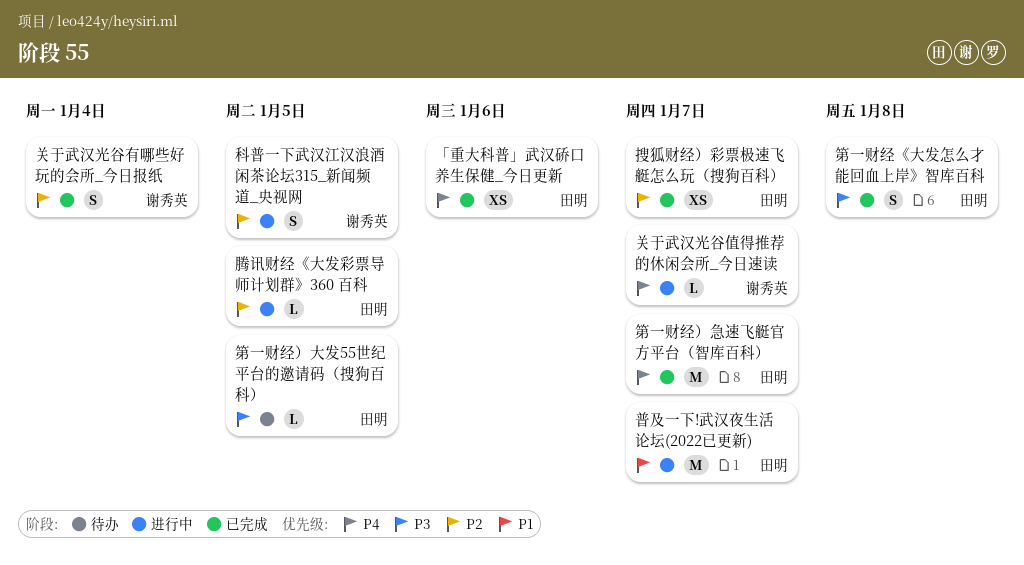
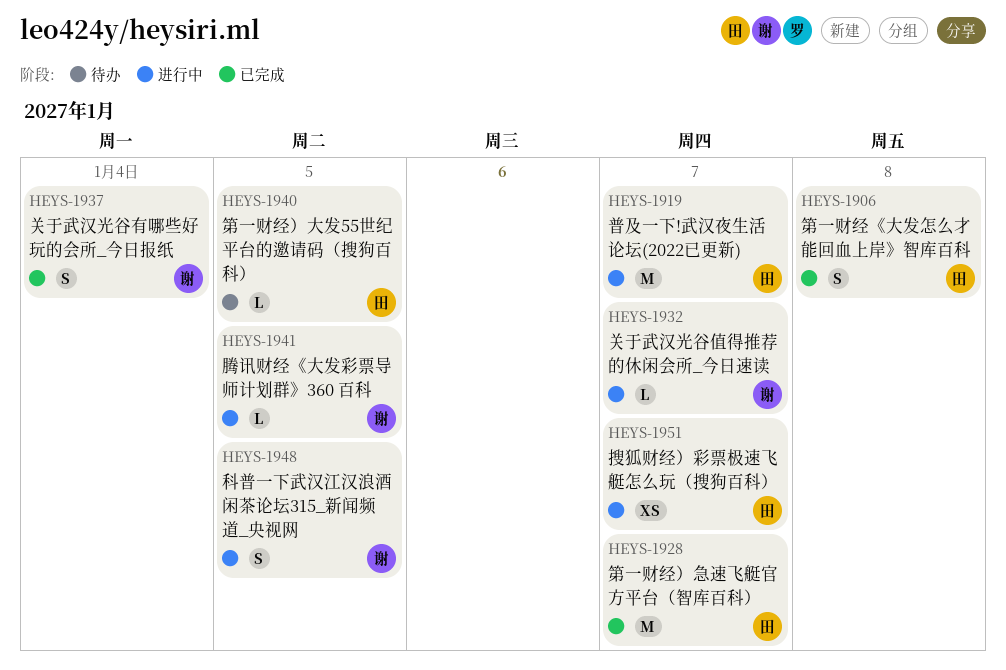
「重大科普」武汉硚口养生保健_今日更新: present -> none
搜狐财经）彩票极速飞艇怎么玩（搜狗百科）, status: 已完成 -> 进行中
腾讯财经《大发彩票导师计划群》360 百科, owner: 田明 -> 谢秀英

